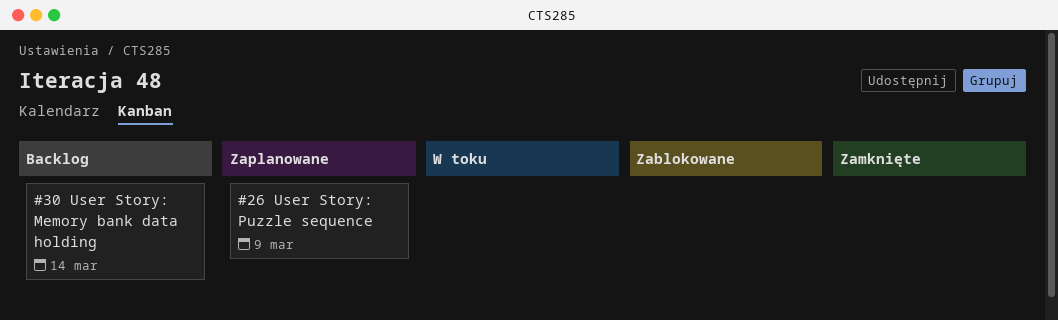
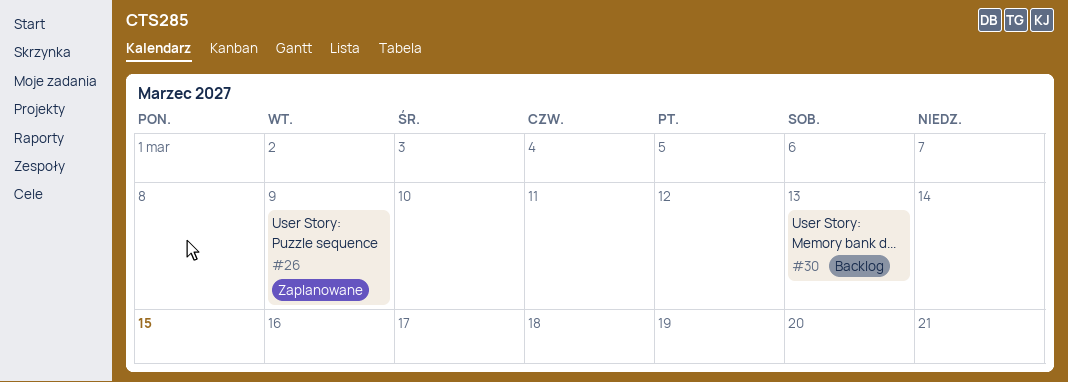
#30, due: Mar 14 -> Mar 13

